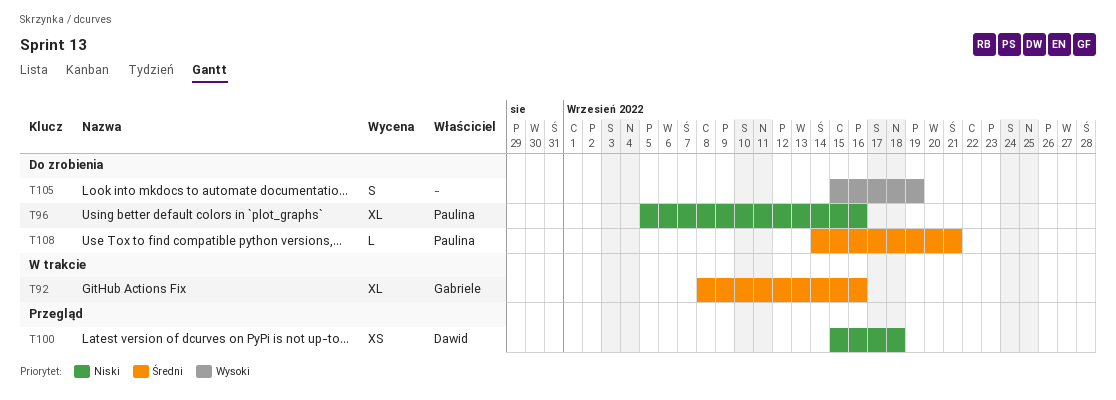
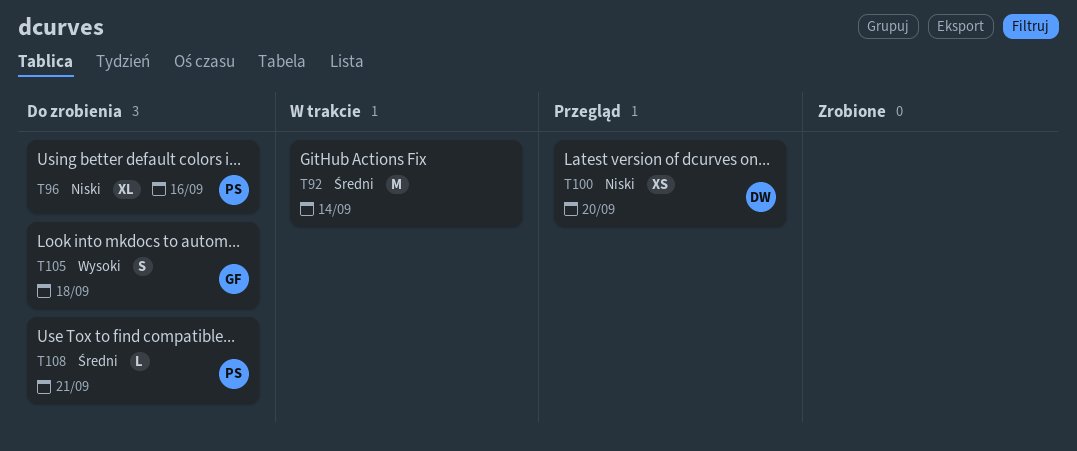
T92, owner: Gabriele -> none
T92, estimate: XL -> M
T92, due: Sep 16 -> Sep 14
T100, due: Sep 18 -> Sep 20
T105, owner: none -> Gabriele
T105, due: Sep 19 -> Sep 18

